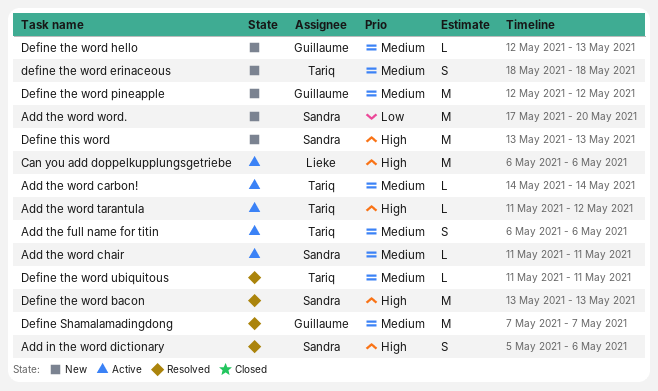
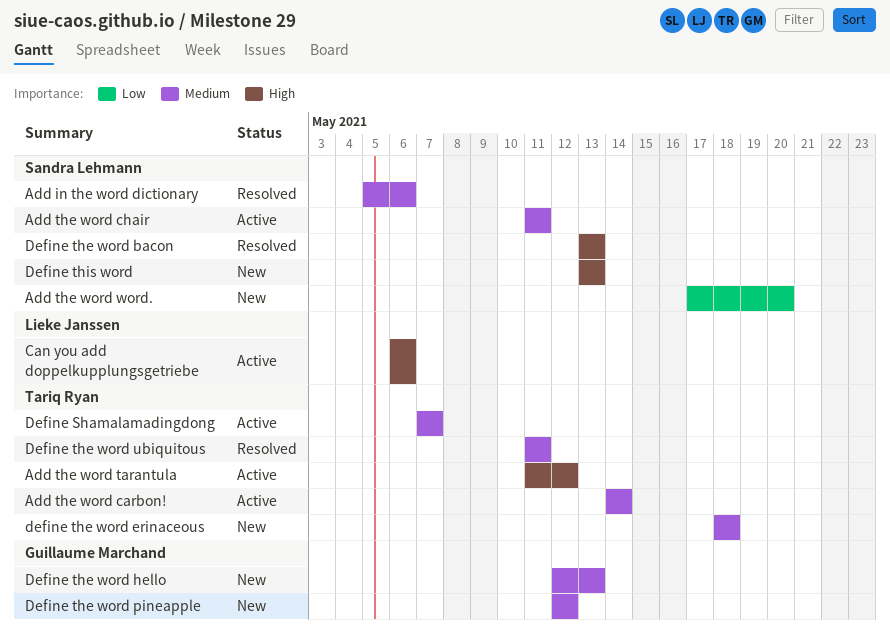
Add in the word dictionary, priority: High -> Medium
Add the full name for titin: present -> none
Define Shamalamadingdong, status: Resolved -> Active
Define Shamalamadingdong, owner: Guillaume Marchand -> Tariq Ryan

